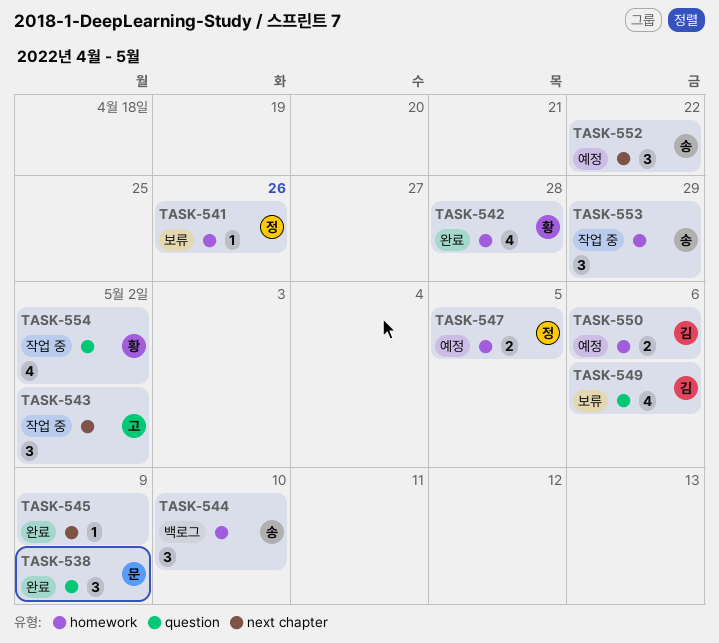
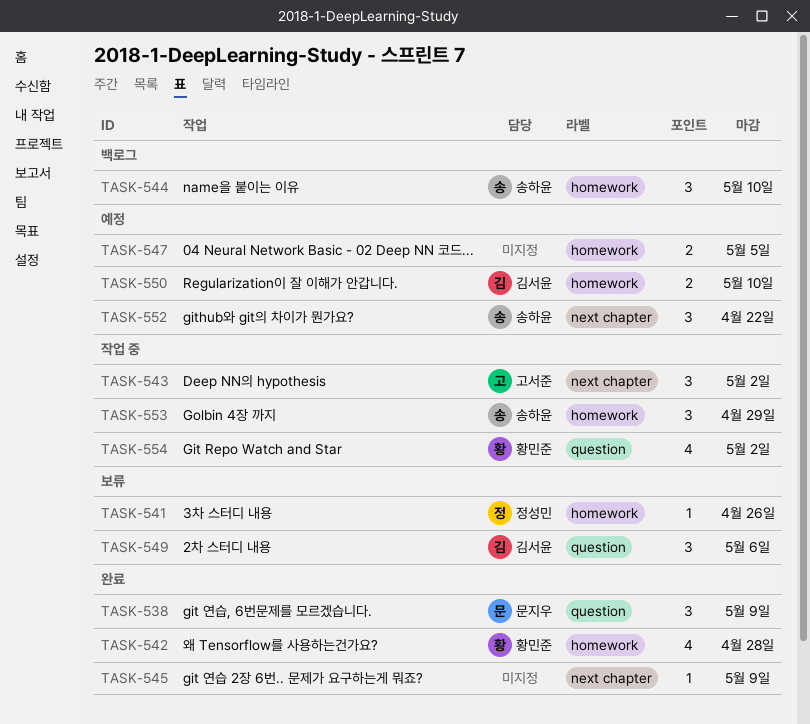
TASK-547, owner: 정성민 -> none
TASK-549, estimate: 4 -> 3
TASK-550, due: May 6 -> May 10

